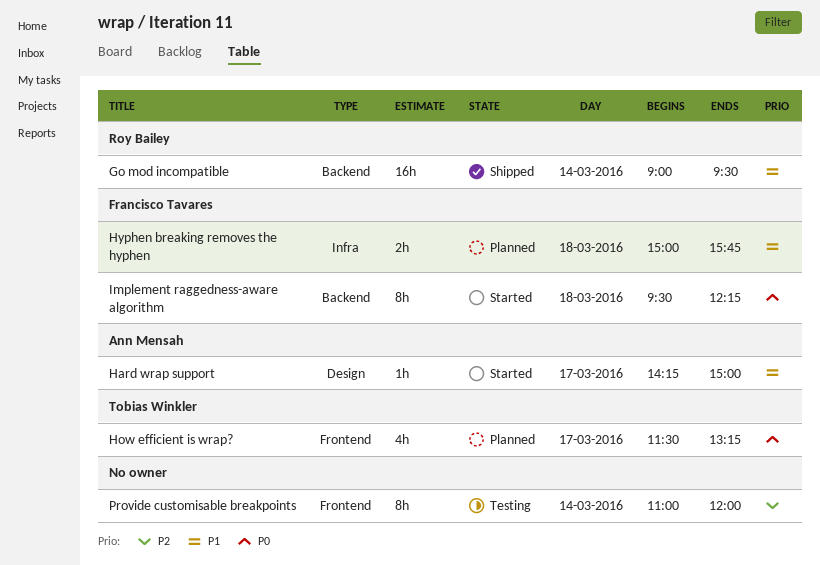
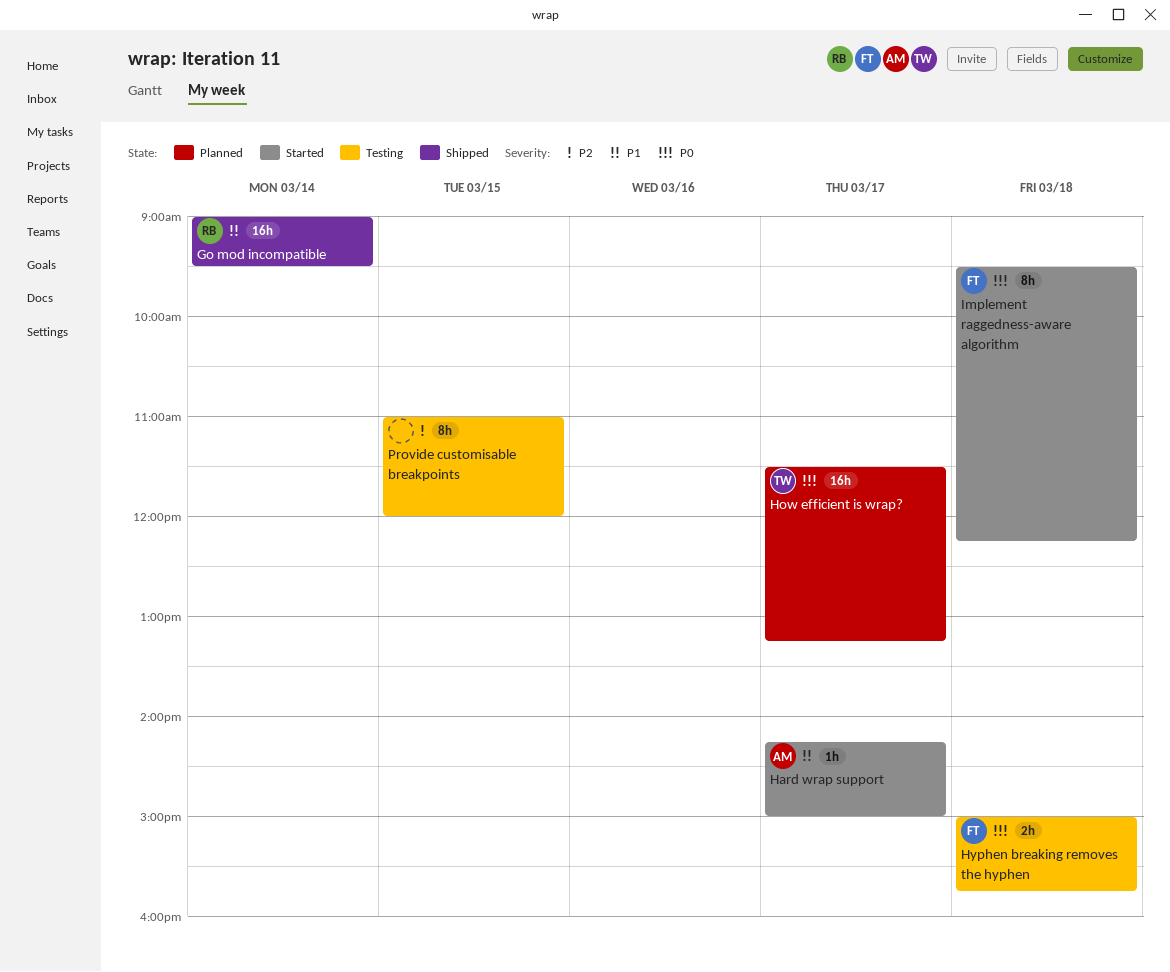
How efficient is wrap?, estimate: 4h -> 16h
Hyphen breaking removes the hyphen, status: Planned -> Testing
Hyphen breaking removes the hyphen, priority: P1 -> P0
Provide customisable breakpoints, day: Mar 14 -> Mar 15

